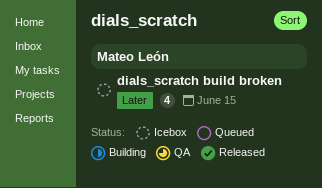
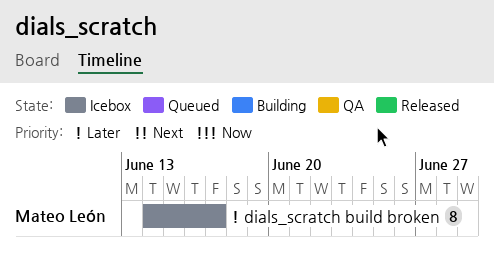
dials_scratch build broken, estimate: 4 -> 8
dials_scratch build broken, due: Jun 15 -> Jun 17

